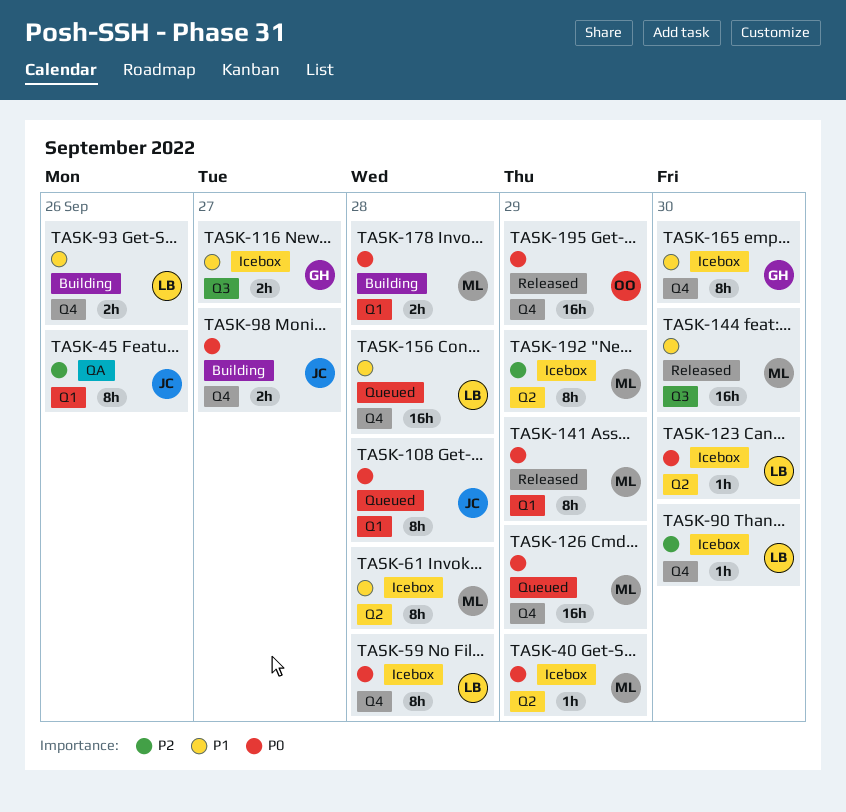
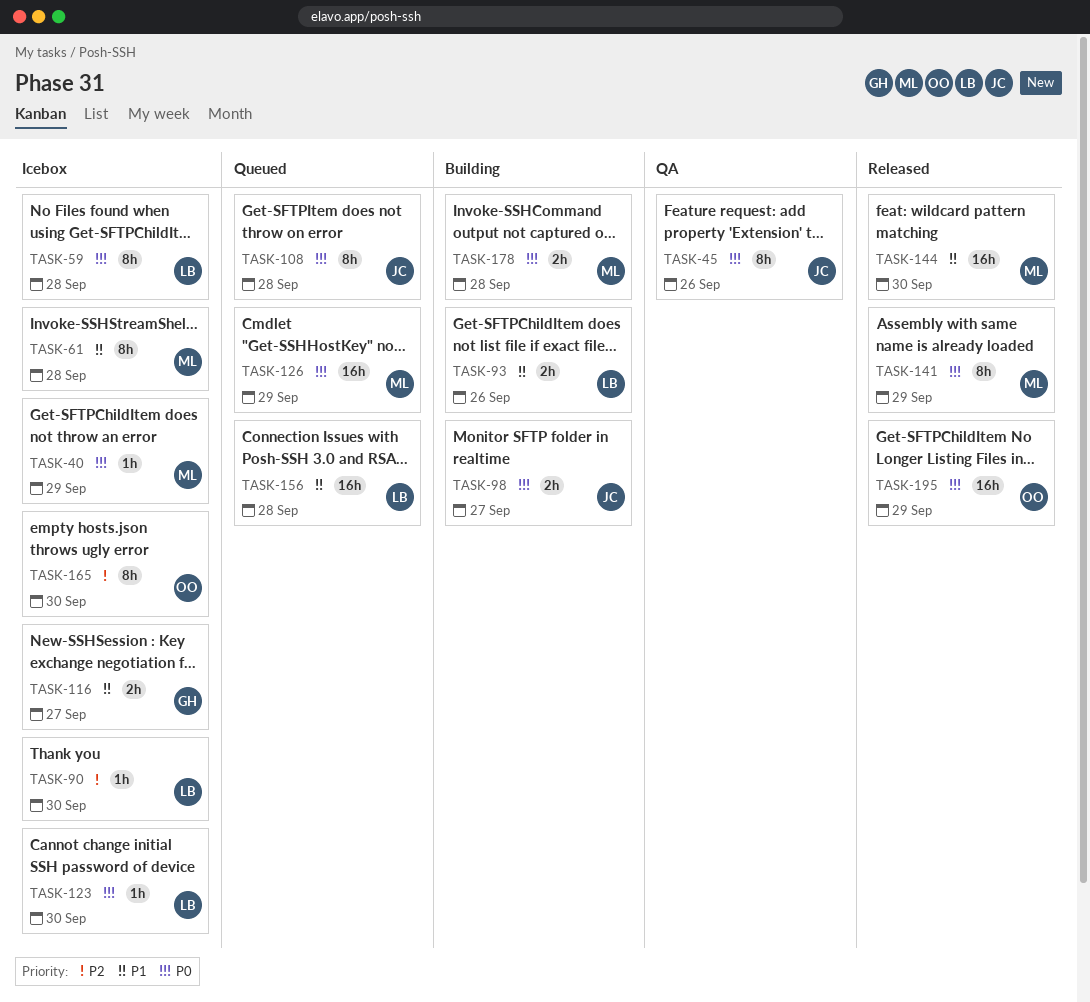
TASK-45, priority: P2 -> P0
TASK-165, owner: GH -> OO
TASK-165, priority: P1 -> P2
TASK-192: present -> none

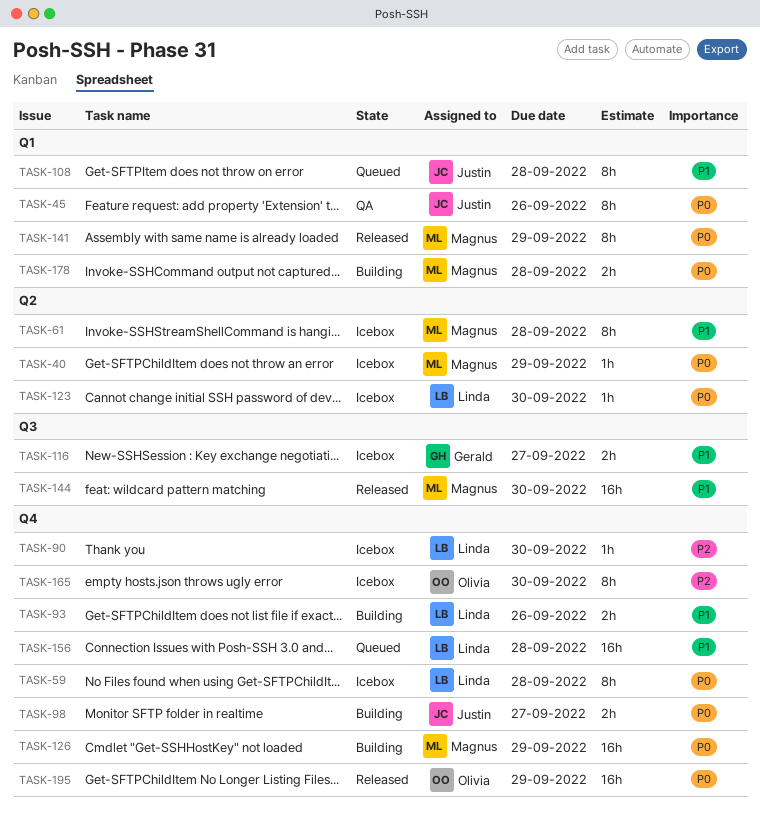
TASK-108, priority: P0 -> P1
TASK-126, status: Queued -> Building

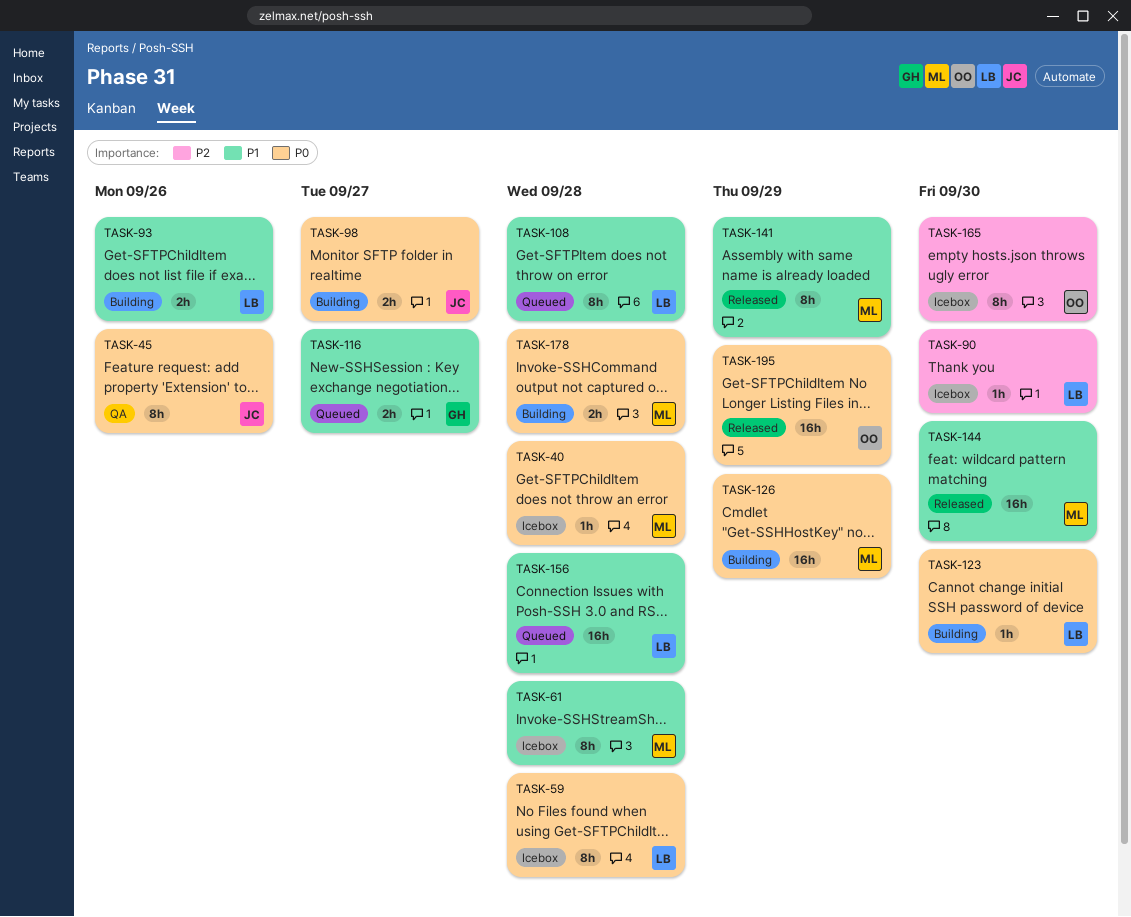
TASK-40, due: Sep 29 -> Sep 28
TASK-108, owner: Justin -> Linda
TASK-116, status: Icebox -> Queued
TASK-123, status: Icebox -> Building
TASK-141, priority: P0 -> P1

